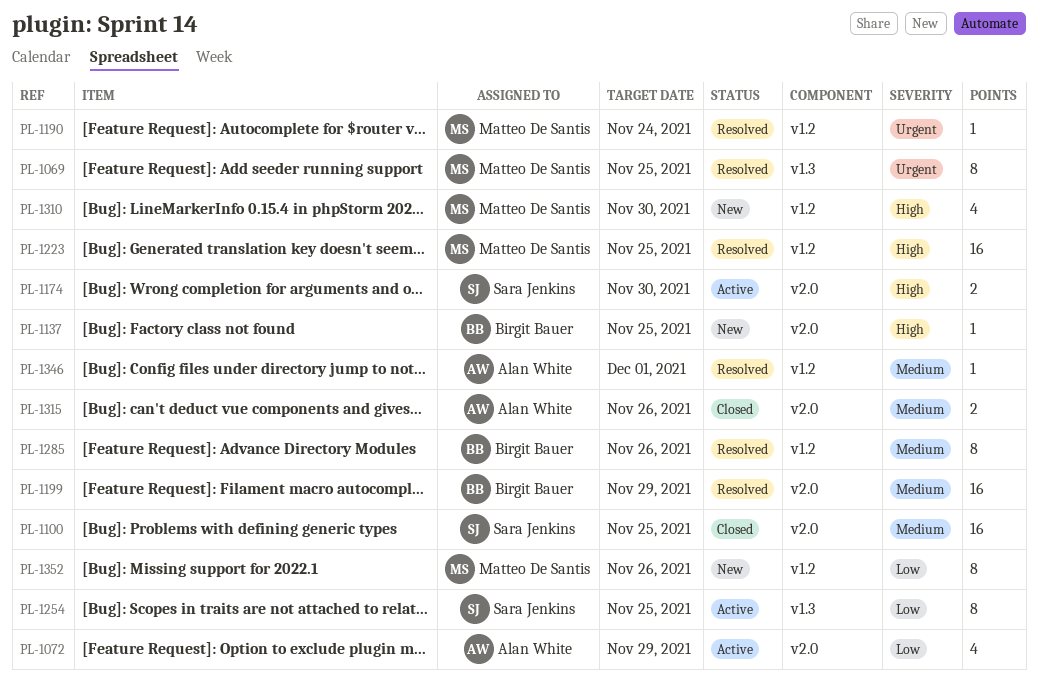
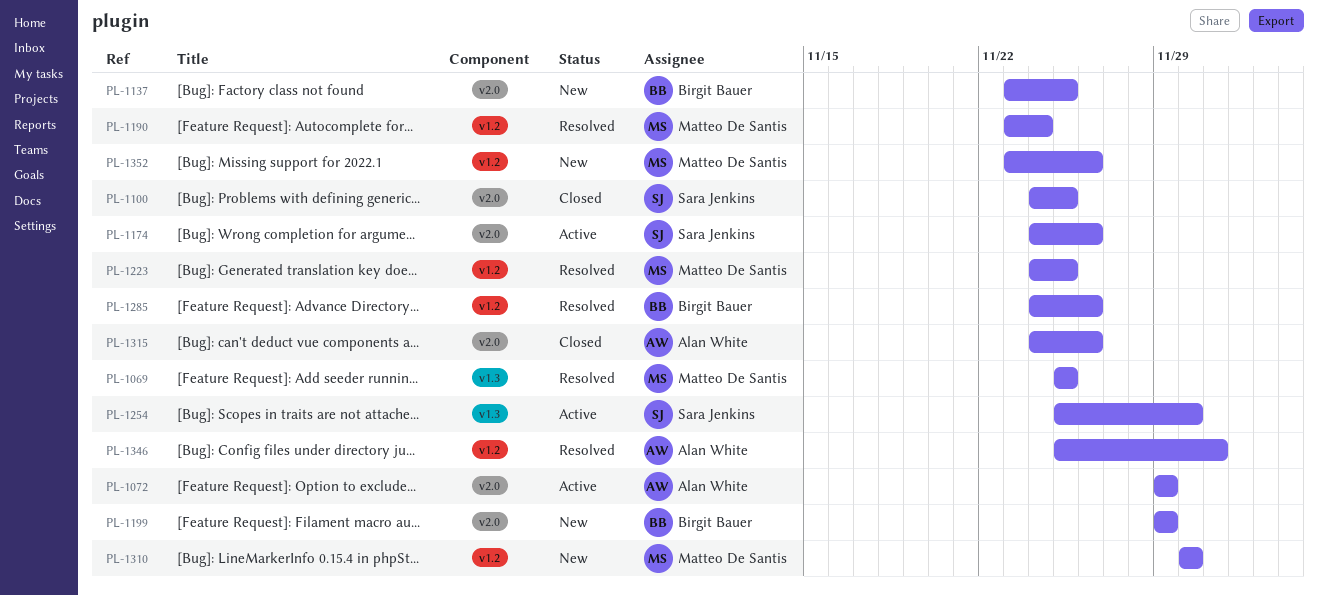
PL-1174, due: Nov 30 -> Nov 26
PL-1199, status: Resolved -> New
PL-1254, due: Nov 25 -> Nov 30

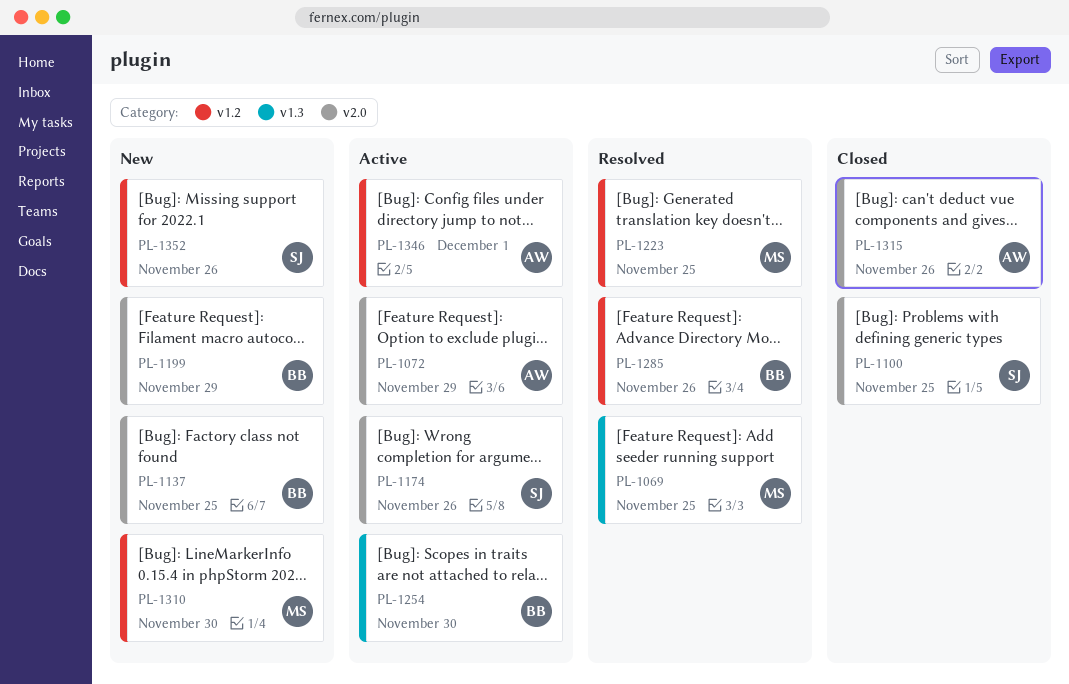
PL-1190: present -> none
PL-1254, owner: Sara Jenkins -> Birgit Bauer
PL-1346, status: Resolved -> Active
PL-1352, owner: Matteo De Santis -> Sara Jenkins

